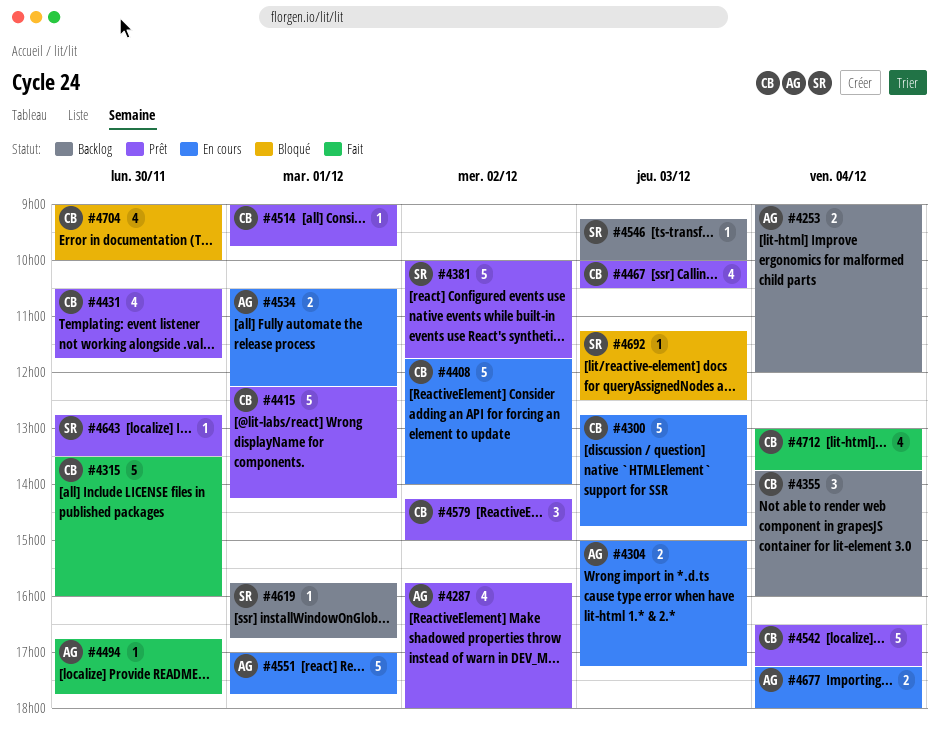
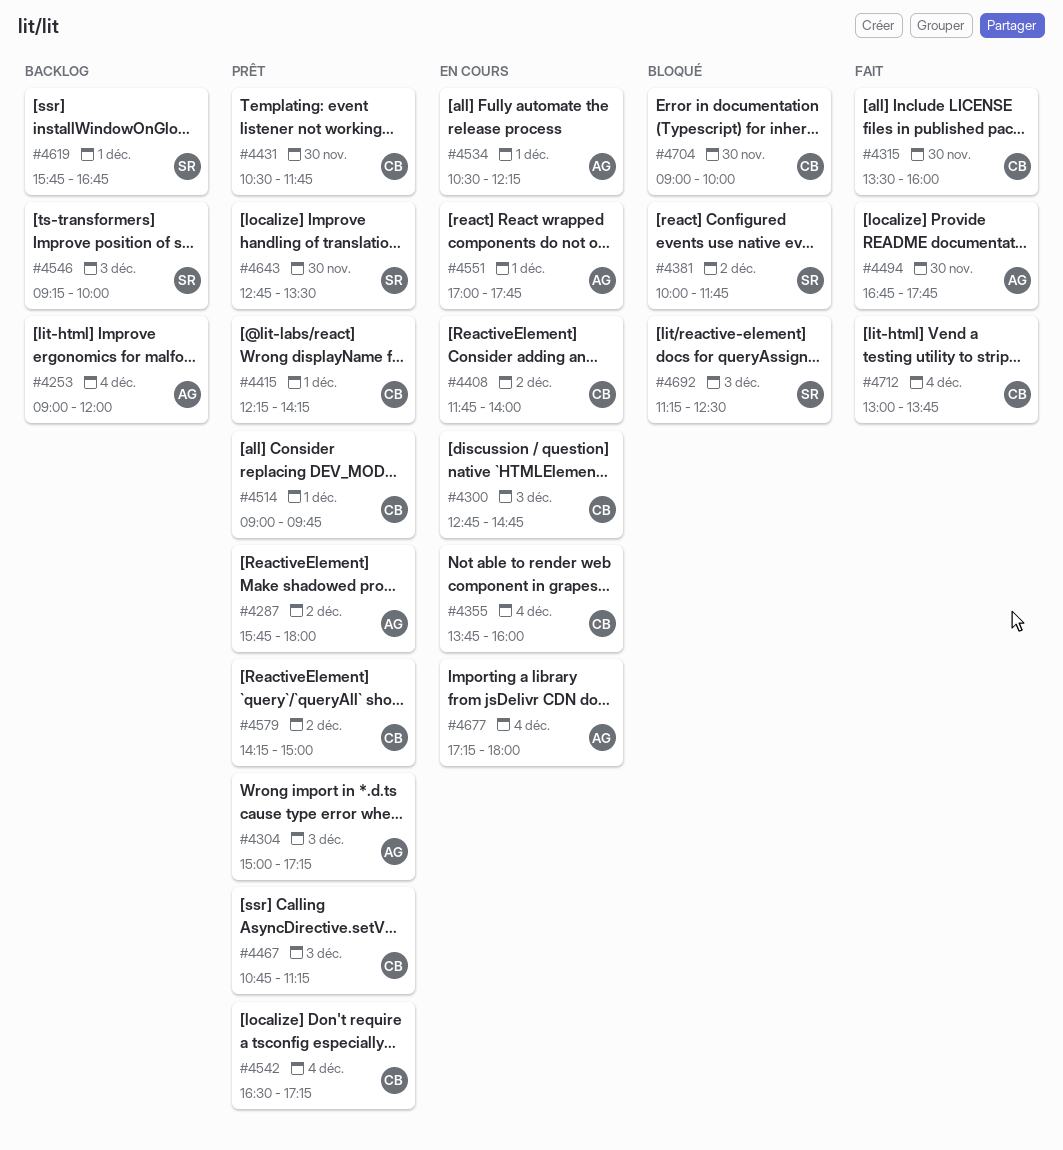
#4304, status: En cours -> Prêt
#4355, status: Backlog -> En cours
#4381, status: Prêt -> Bloqué
#4467, begins: 10:00 -> 10:45
#4467, ends: 10:30 -> 11:15

